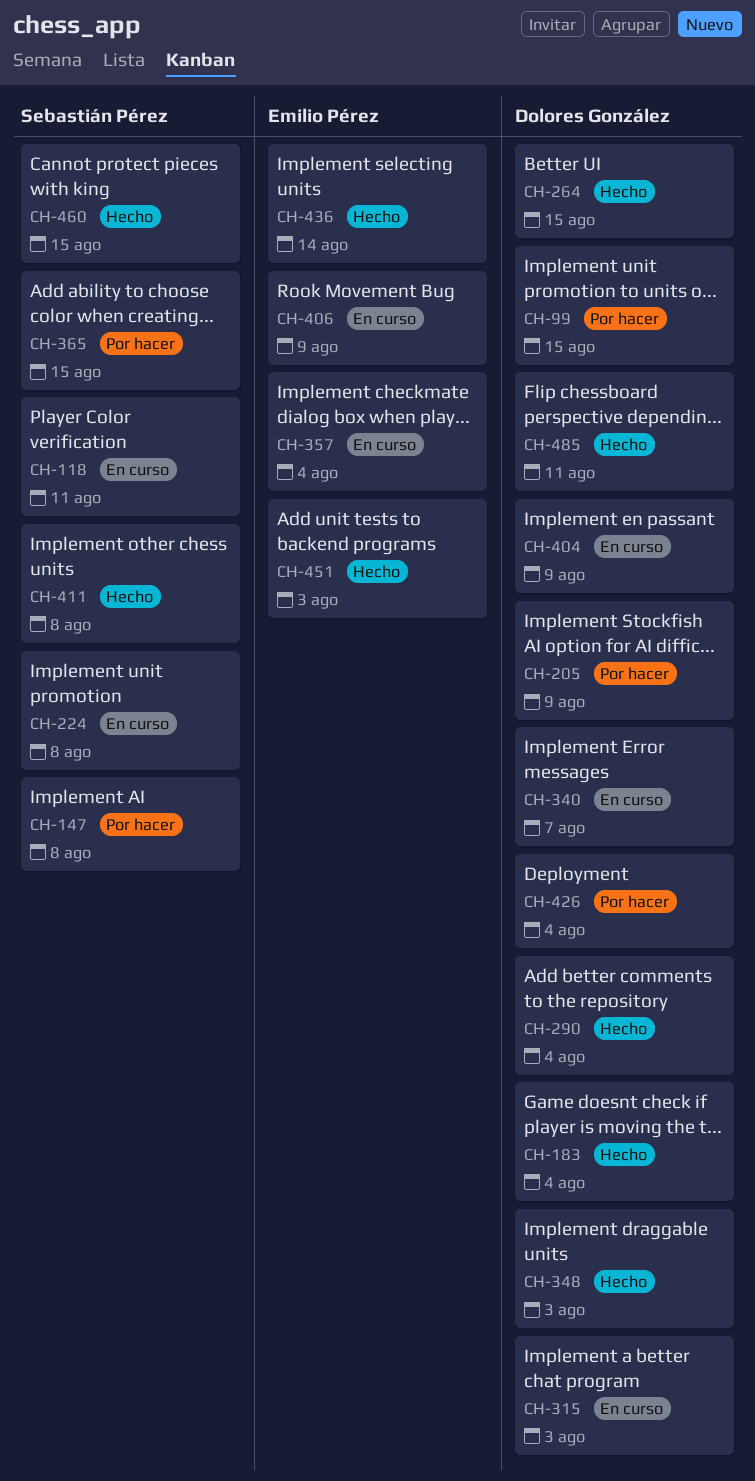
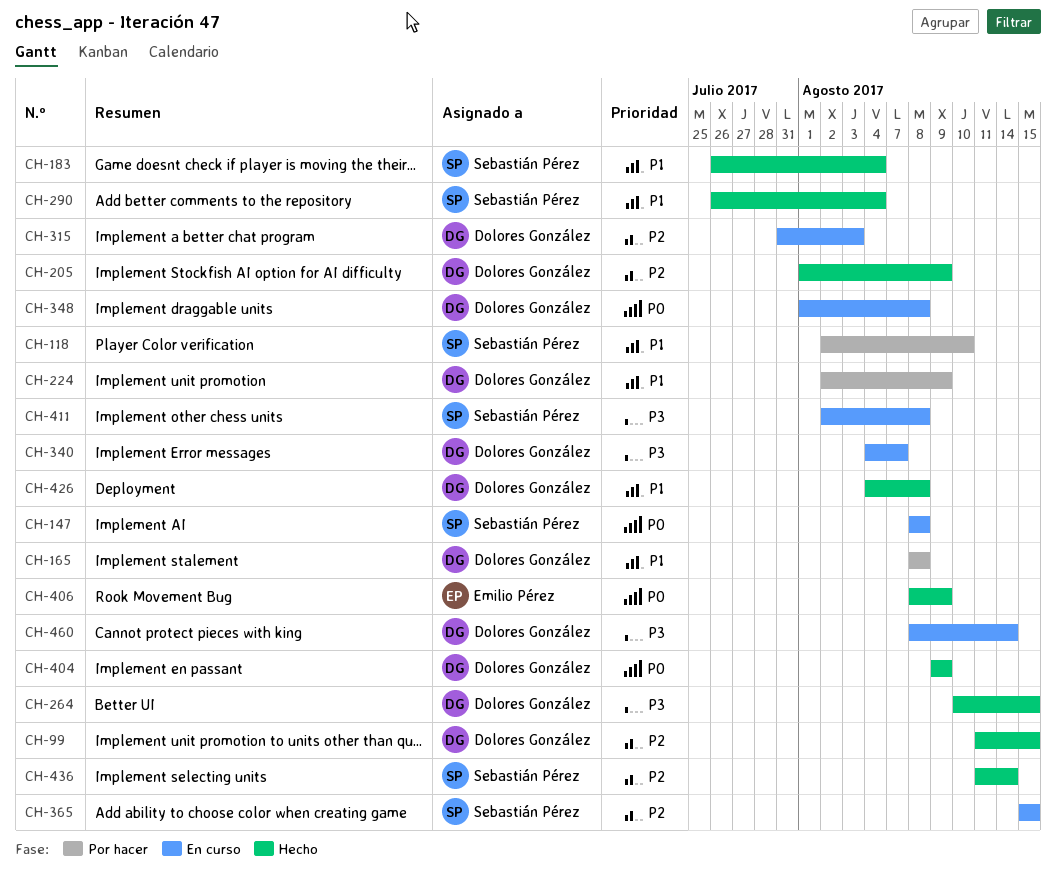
CH-99, status: Por hacer -> Hecho
CH-118, status: En curso -> Por hacer
CH-118, due: Aug 11 -> Aug 10
CH-147, status: Por hacer -> En curso
CH-165: none -> present
CH-183, owner: Dolores González -> Sebastián Pérez
CH-205, status: Por hacer -> Hecho
CH-224, status: En curso -> Por hacer
CH-224, owner: Sebastián Pérez -> Dolores González
CH-224, due: Aug 8 -> Aug 9
CH-290, owner: Dolores González -> Sebastián Pérez
CH-348, status: Hecho -> En curso
CH-348, due: Aug 3 -> Aug 8
CH-357: present -> none
CH-365, status: Por hacer -> En curso
CH-404, status: En curso -> Hecho
CH-406, status: En curso -> Hecho
CH-411, status: Hecho -> En curso
CH-426, status: Por hacer -> Hecho
CH-426, due: Aug 4 -> Aug 8
CH-436, owner: Emilio Pérez -> Sebastián Pérez
CH-451: present -> none
CH-460, status: Hecho -> En curso
CH-460, owner: Sebastián Pérez -> Dolores González
CH-460, due: Aug 15 -> Aug 14
CH-485: present -> none

